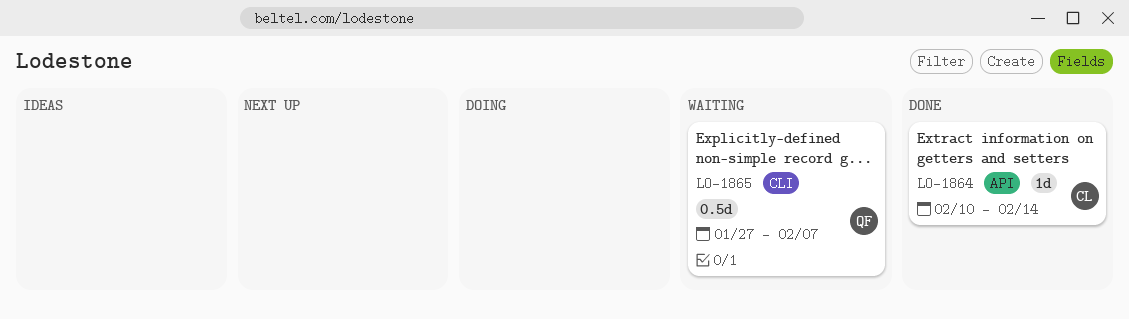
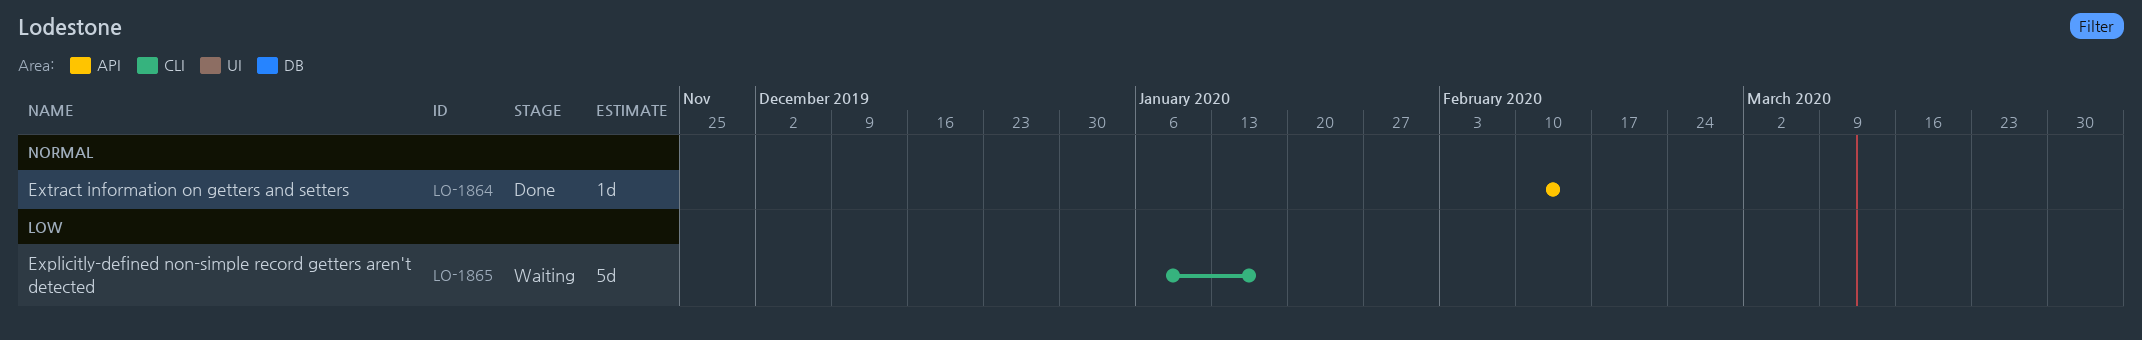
LO-1865, estimate: 0.5d -> 5d
LO-1865, start: Jan 27 -> Jan 6
LO-1865, due: Feb 7 -> Jan 17

